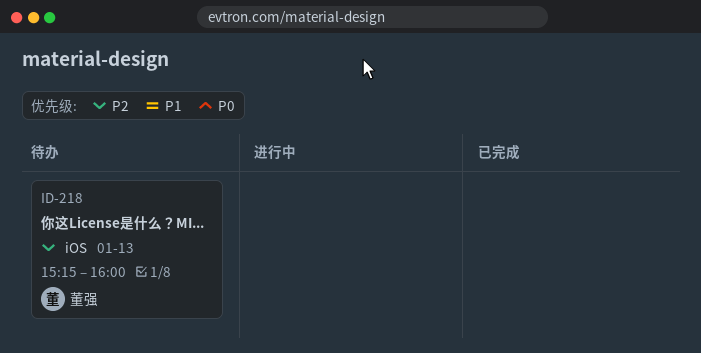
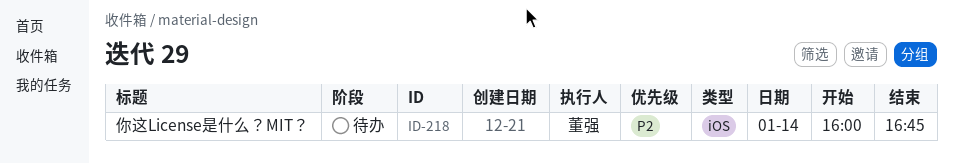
ID-218, day: Jan 13 -> Jan 14
ID-218, begins: 15:15 -> 16:00
ID-218, ends: 16:00 -> 16:45

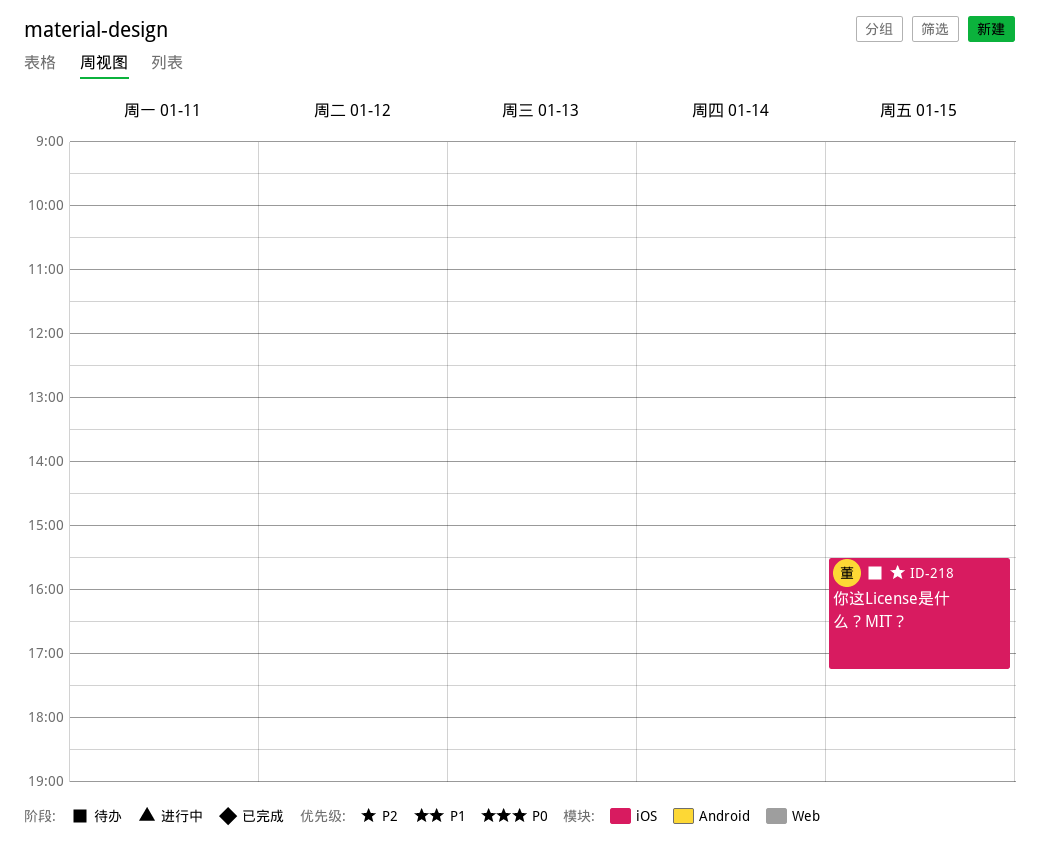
ID-218, day: Jan 14 -> Jan 15
ID-218, begins: 16:00 -> 15:30
ID-218, ends: 16:45 -> 17:15

